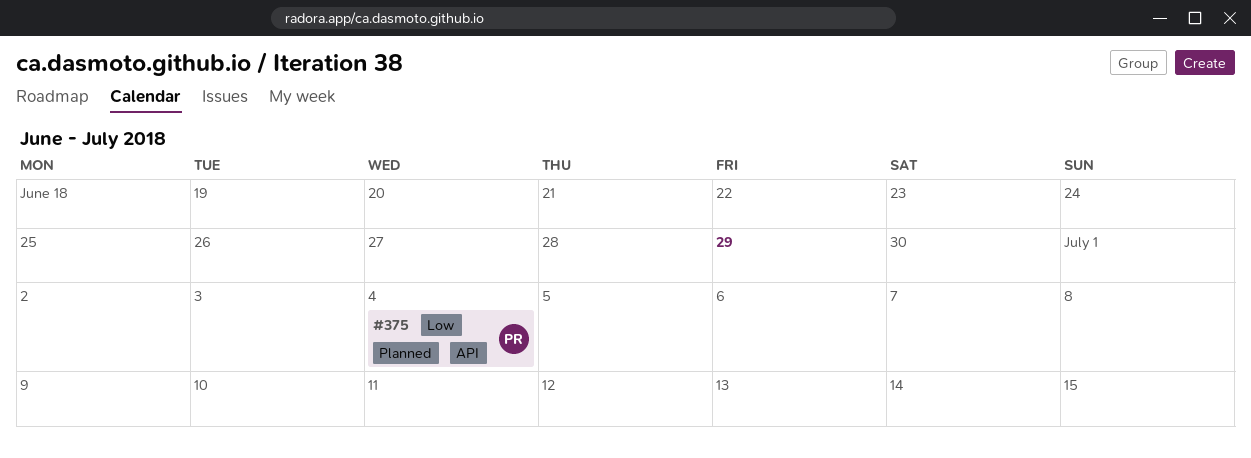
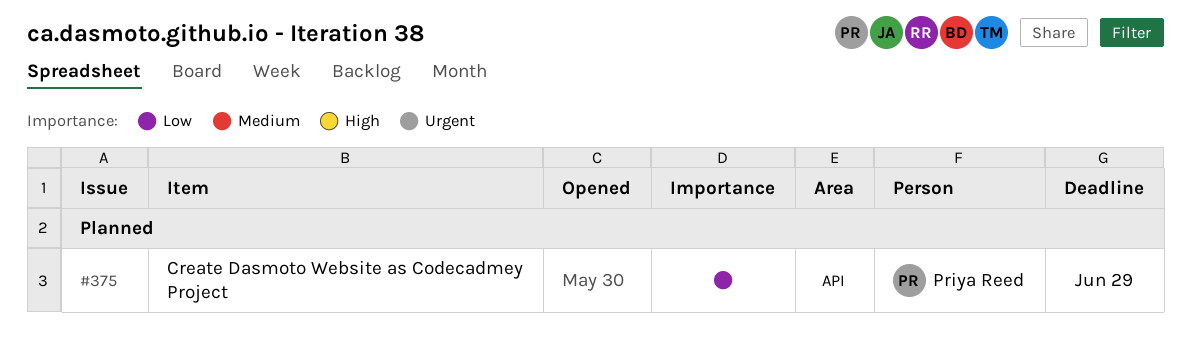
#375, due: Jul 4 -> Jun 29

